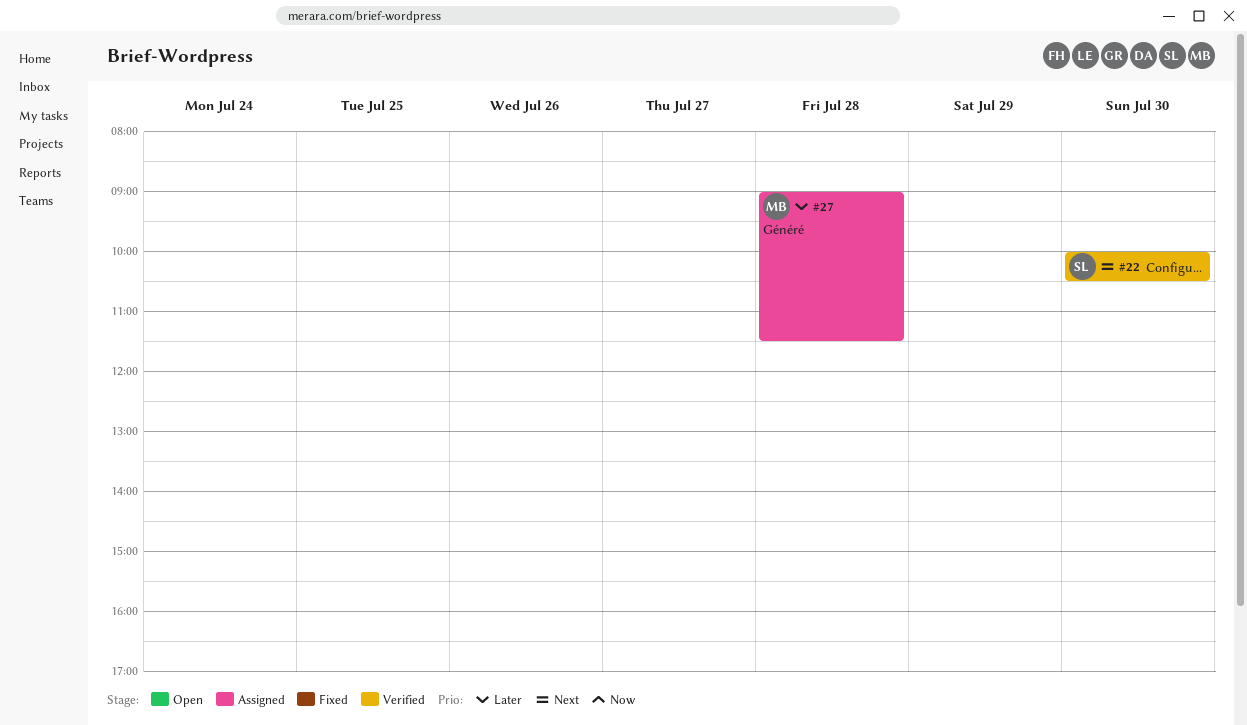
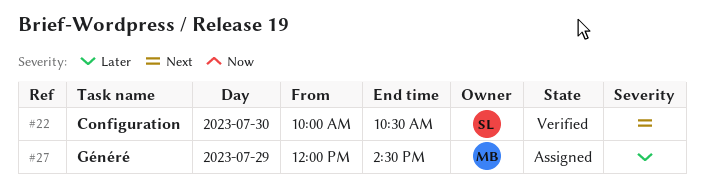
#27, day: Jul 28 -> Jul 29
#27, begins: 09:00 -> 12:00
#27, ends: 11:30 -> 14:30

